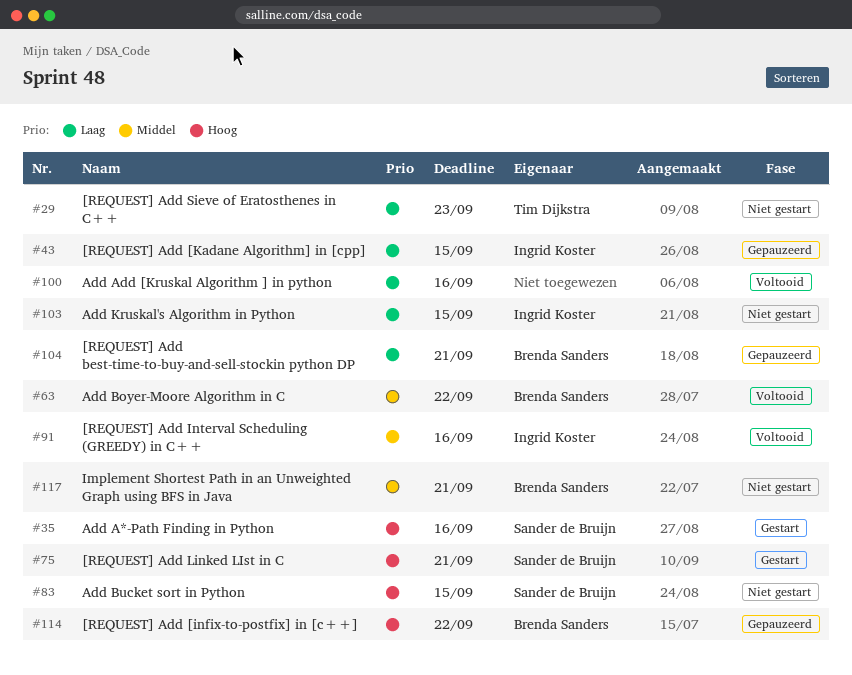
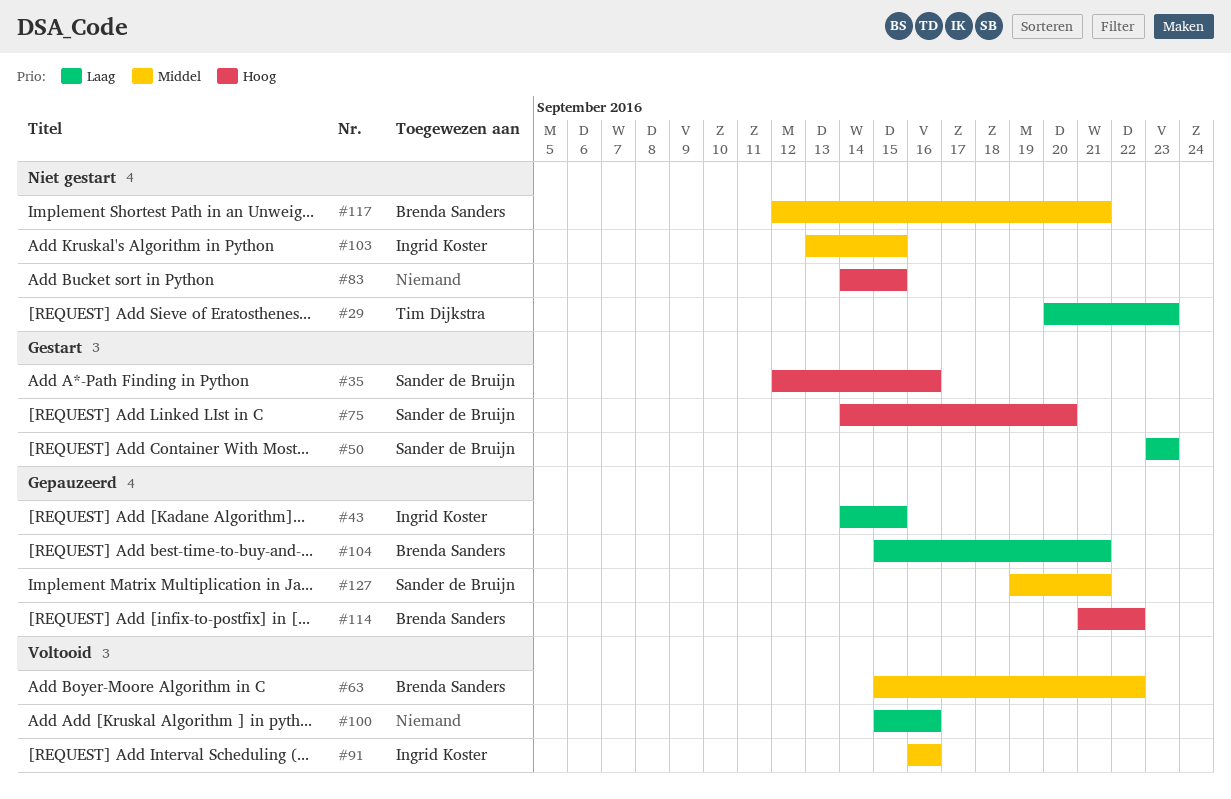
#50: none -> present
#75, due: Sep 21 -> Sep 20
#83, owner: Sander de Bruijn -> none
#103, priority: Laag -> Middel
#127: none -> present

